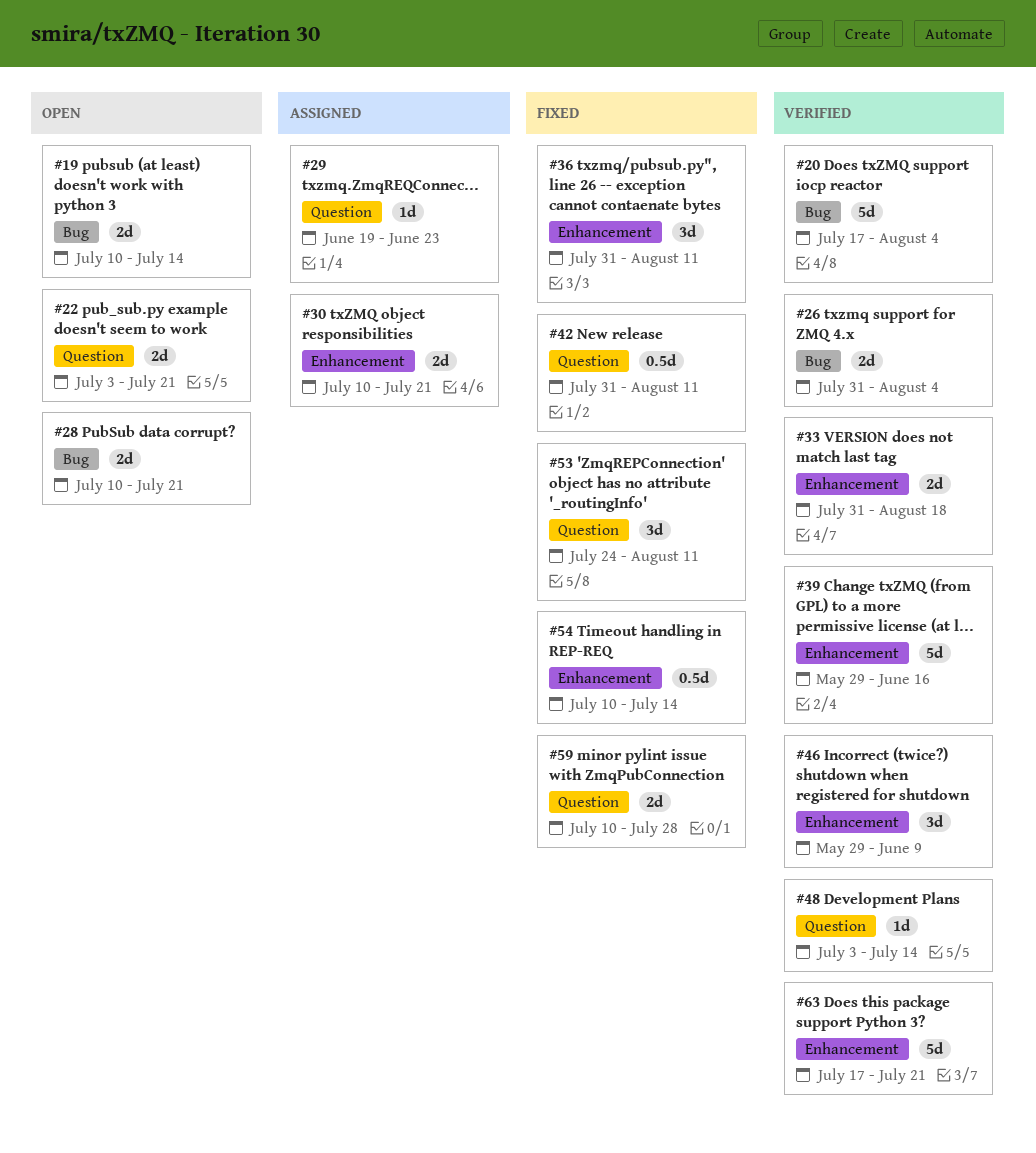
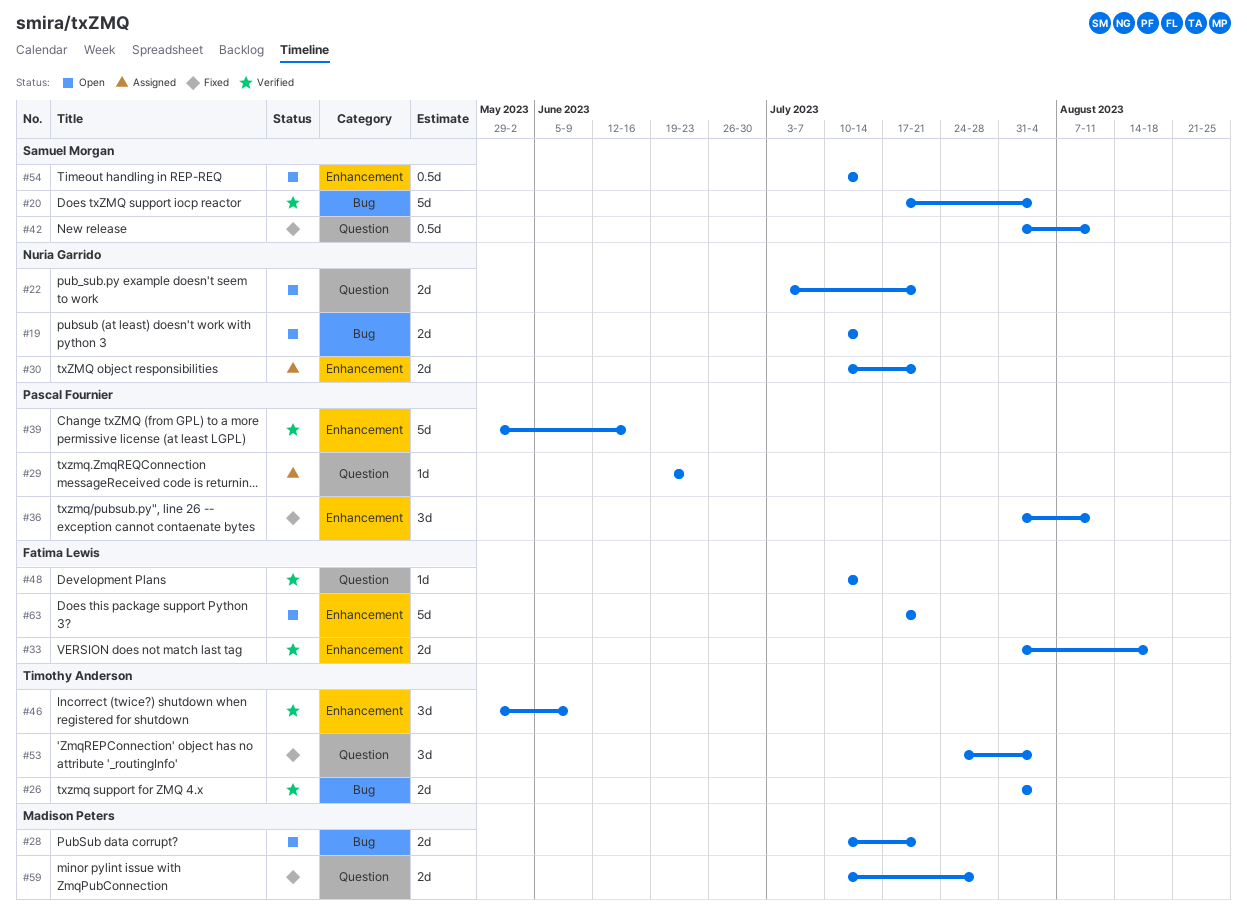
#48, start: Jul 3 -> Jul 10
#53, due: Aug 11 -> Aug 4
#54, status: Fixed -> Open
#63, status: Verified -> Open

